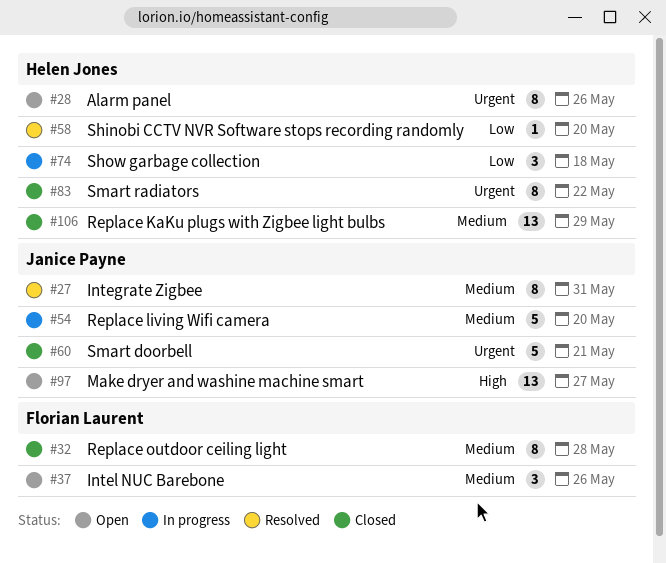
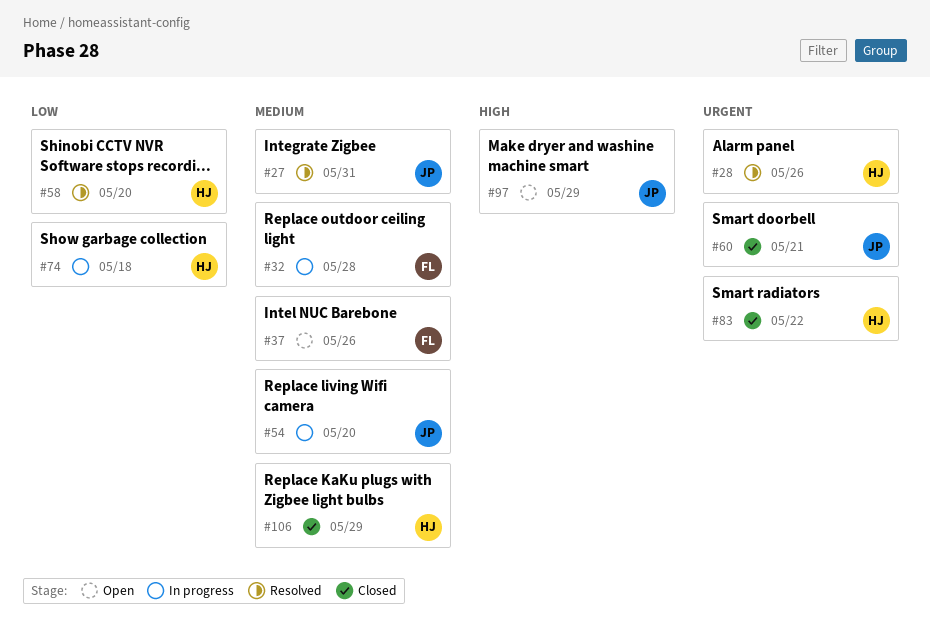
#28, status: Open -> Resolved
#32, status: Closed -> In progress
#97, due: May 27 -> May 29

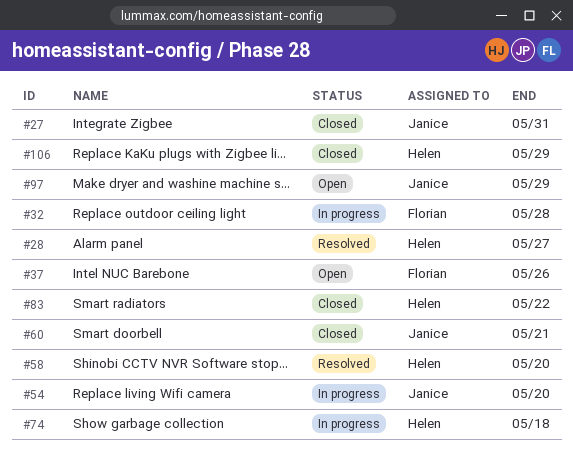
#27, status: Resolved -> Closed
#28, due: May 26 -> May 27

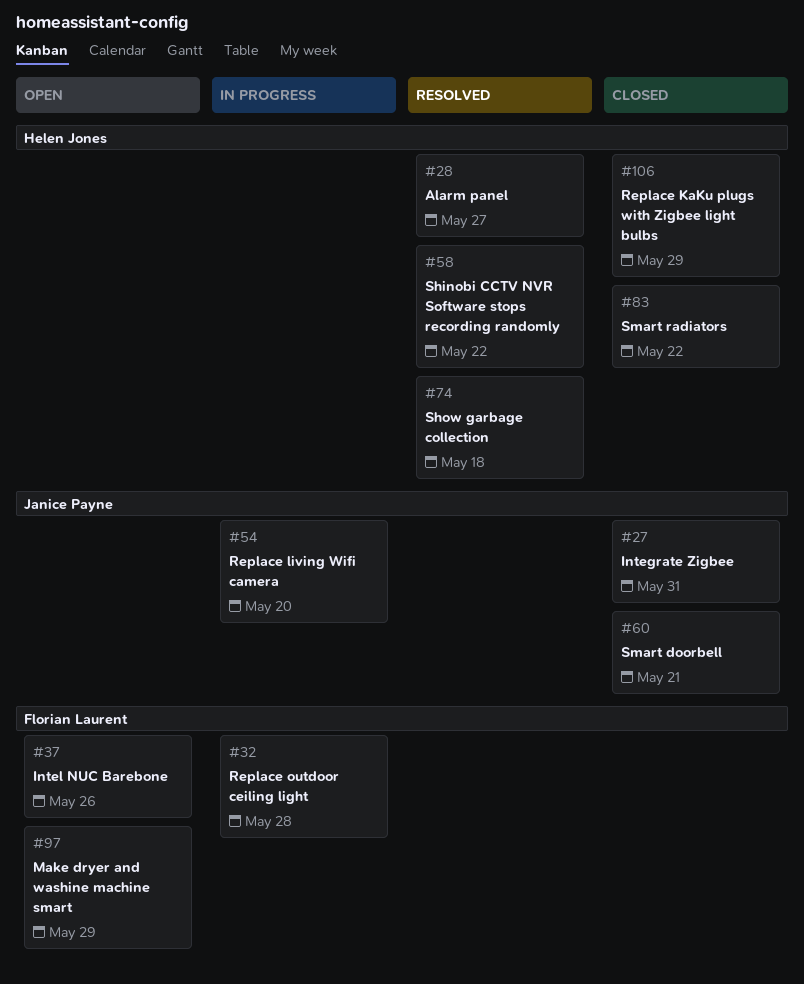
#58, due: May 20 -> May 22
#74, status: In progress -> Resolved
#97, owner: Janice Payne -> Florian Laurent

